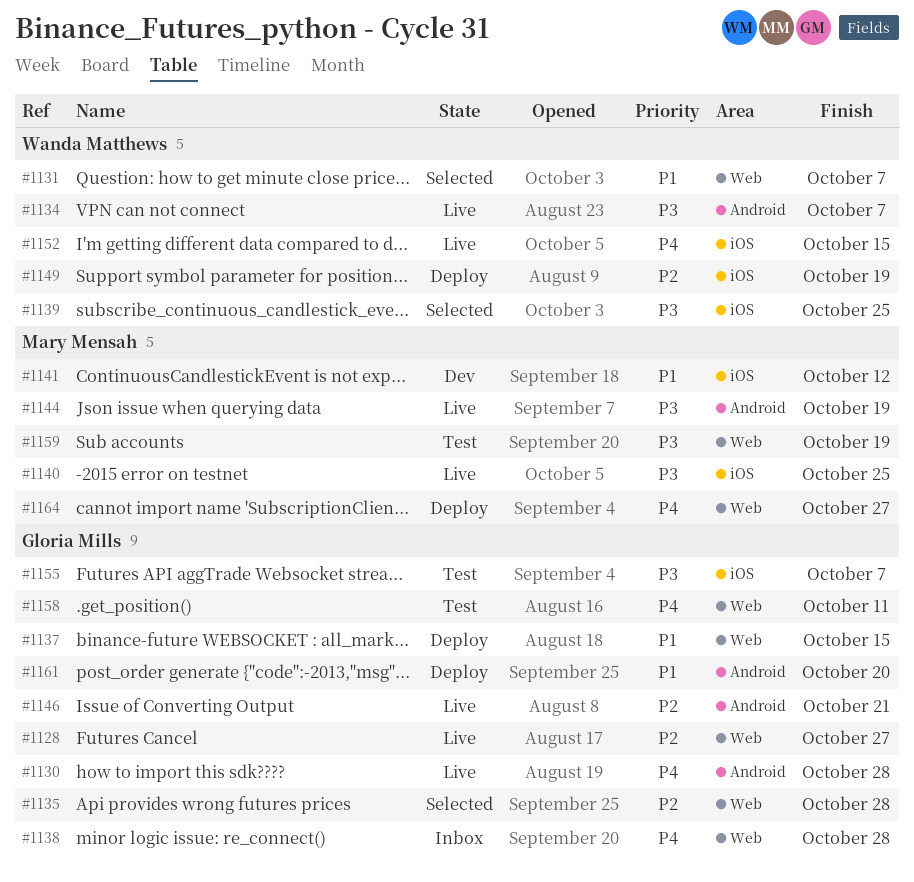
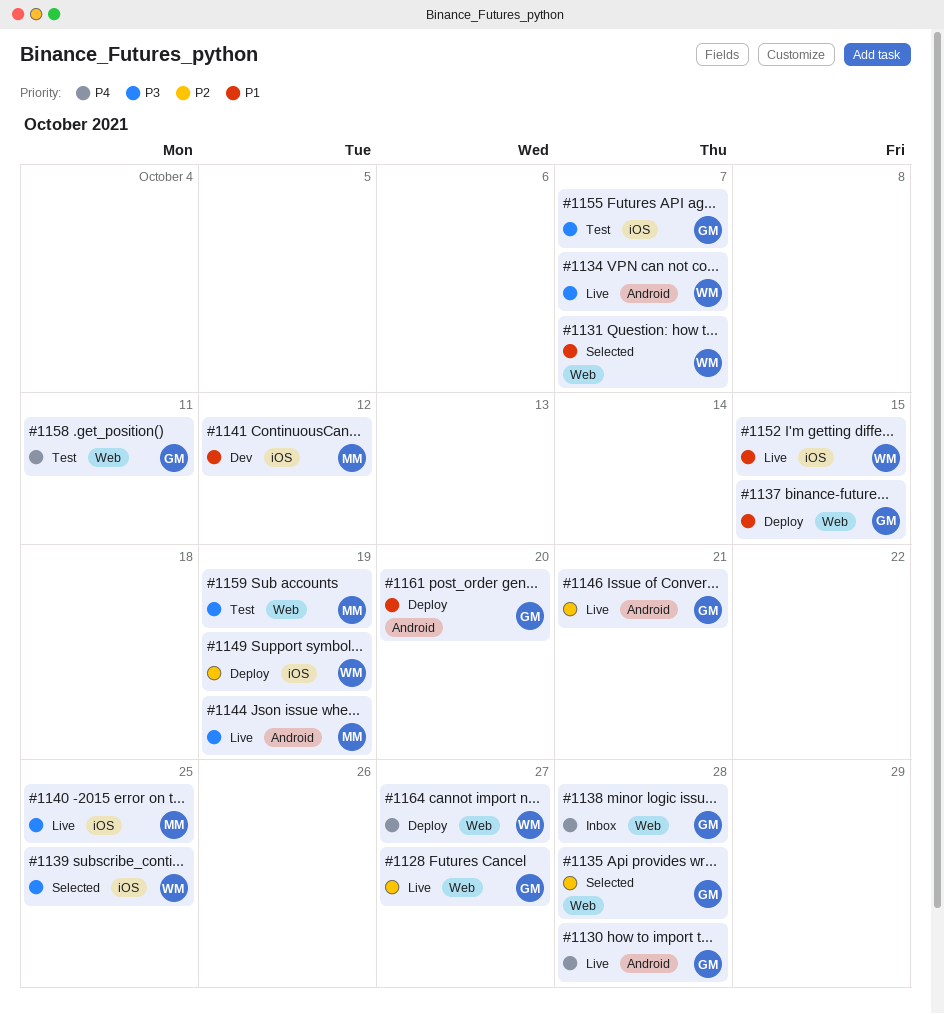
#1152, priority: P4 -> P1
#1164, owner: Mary Mensah -> Wanda Matthews

